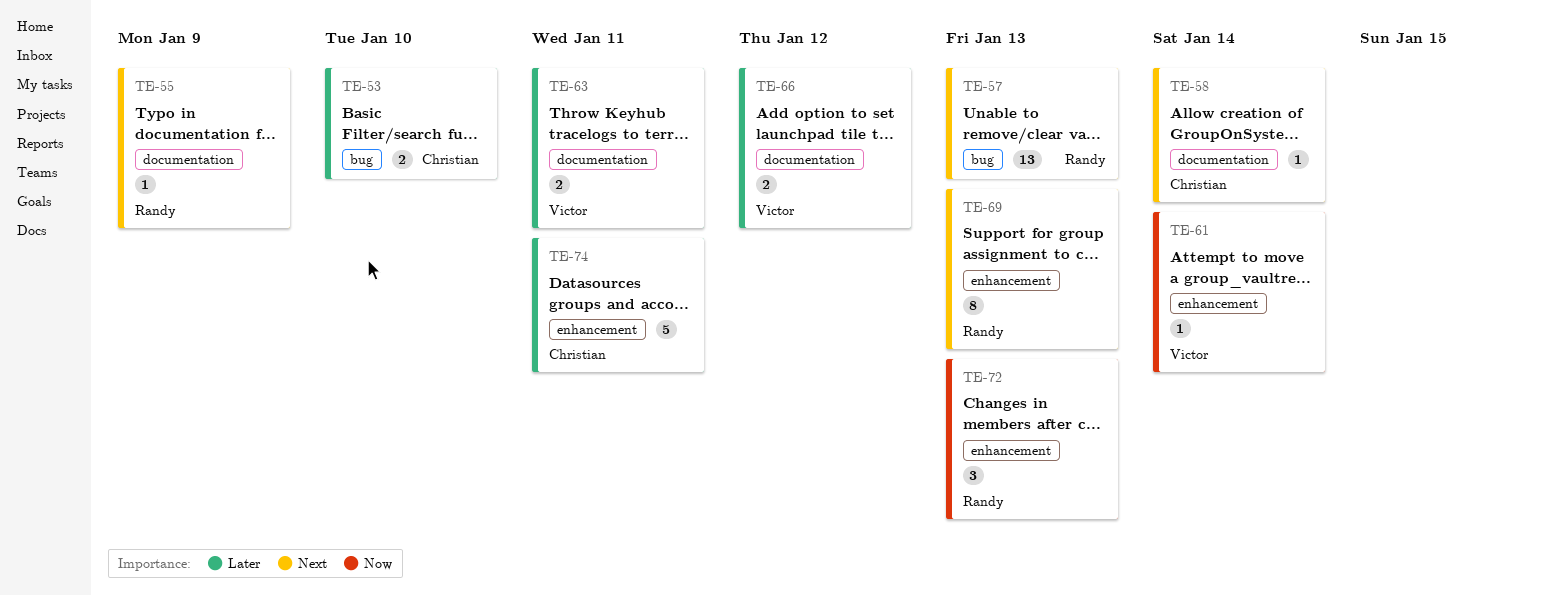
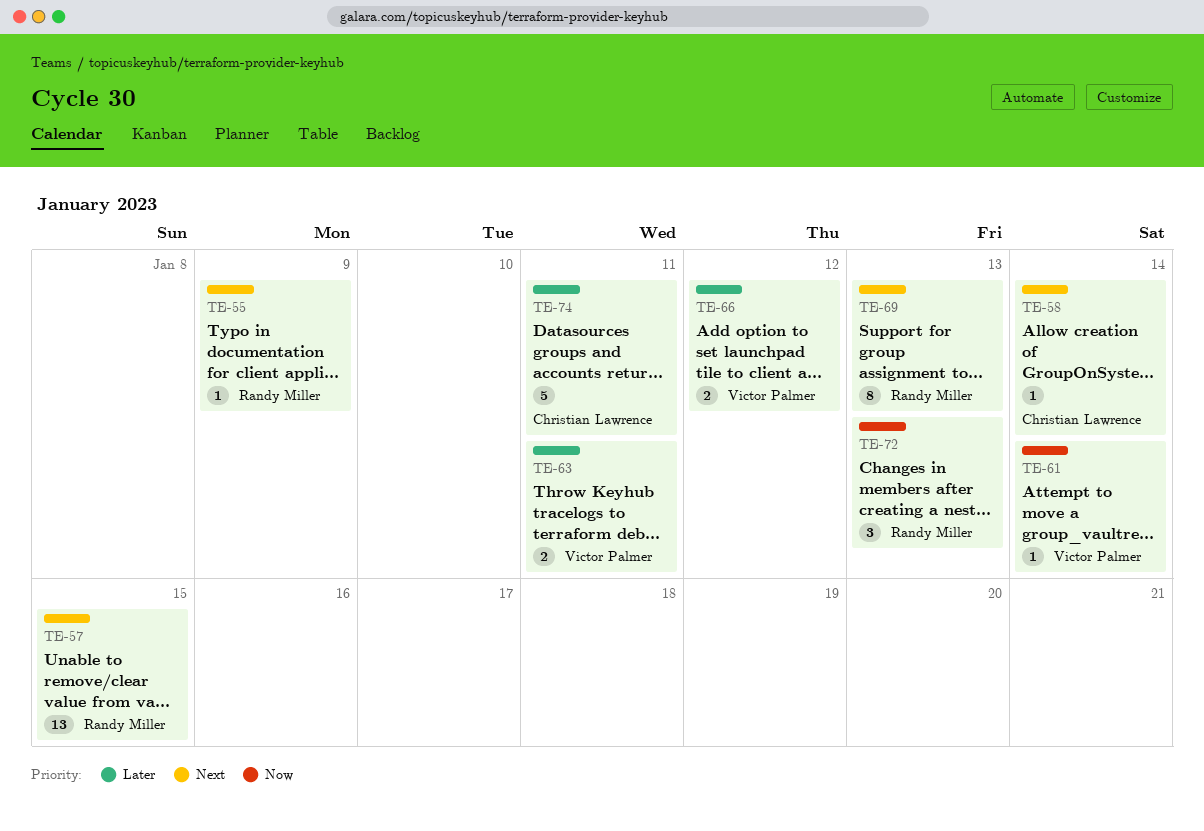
TE-53: present -> none
TE-57, due: Jan 13 -> Jan 15

